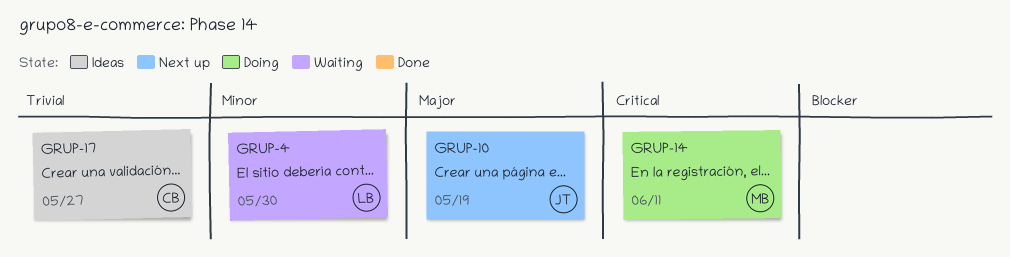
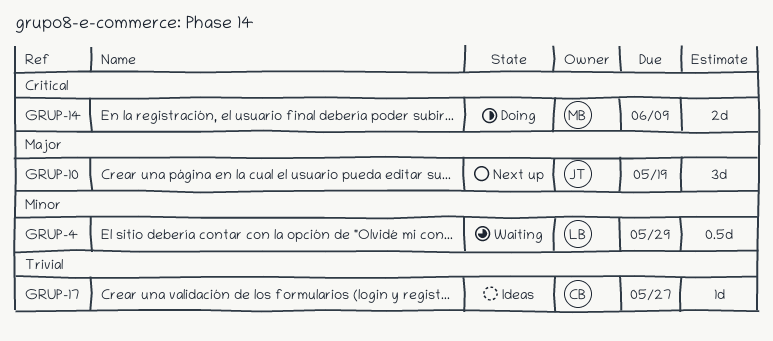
GRUP-4, due: May 30 -> May 29
GRUP-14, due: Jun 11 -> Jun 9

